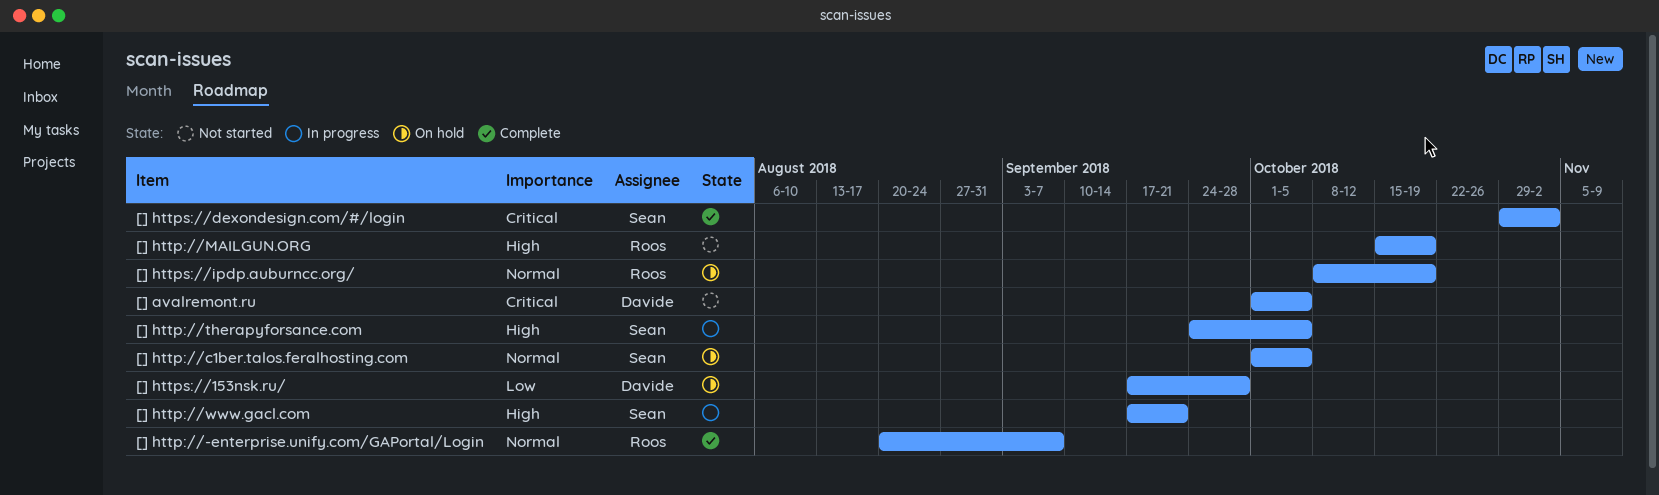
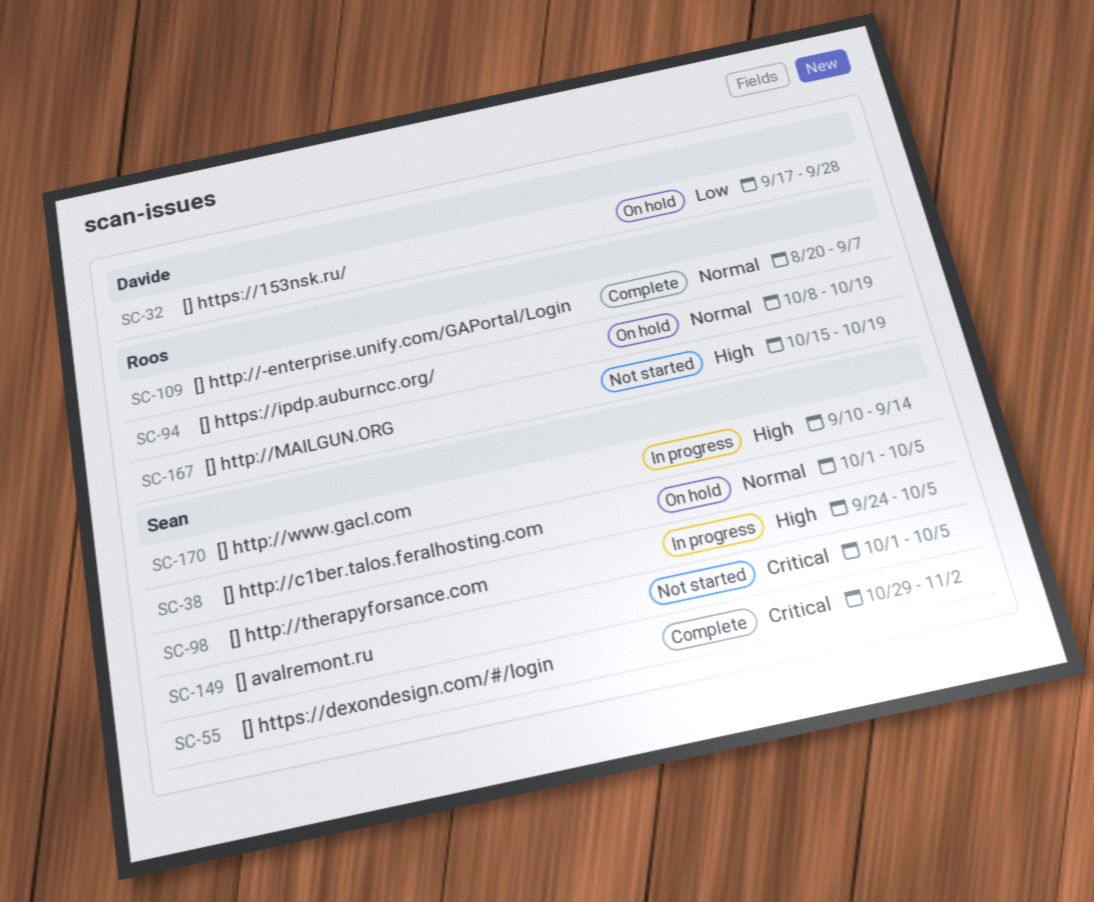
[] avalremont.ru, owner: Davide -> Sean
[] http://www.gacl.com, start: Sep 17 -> Sep 10
[] http://www.gacl.com, due: Sep 21 -> Sep 14

